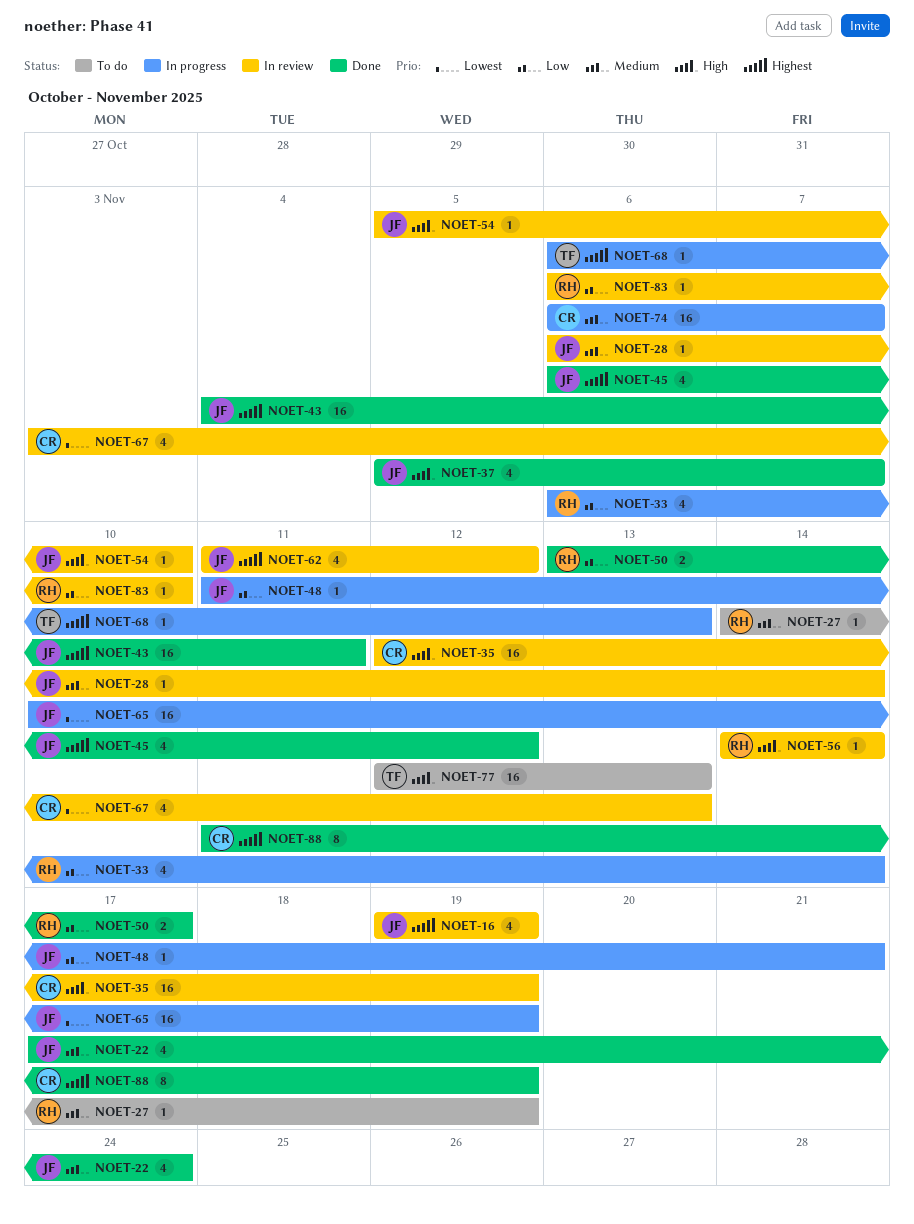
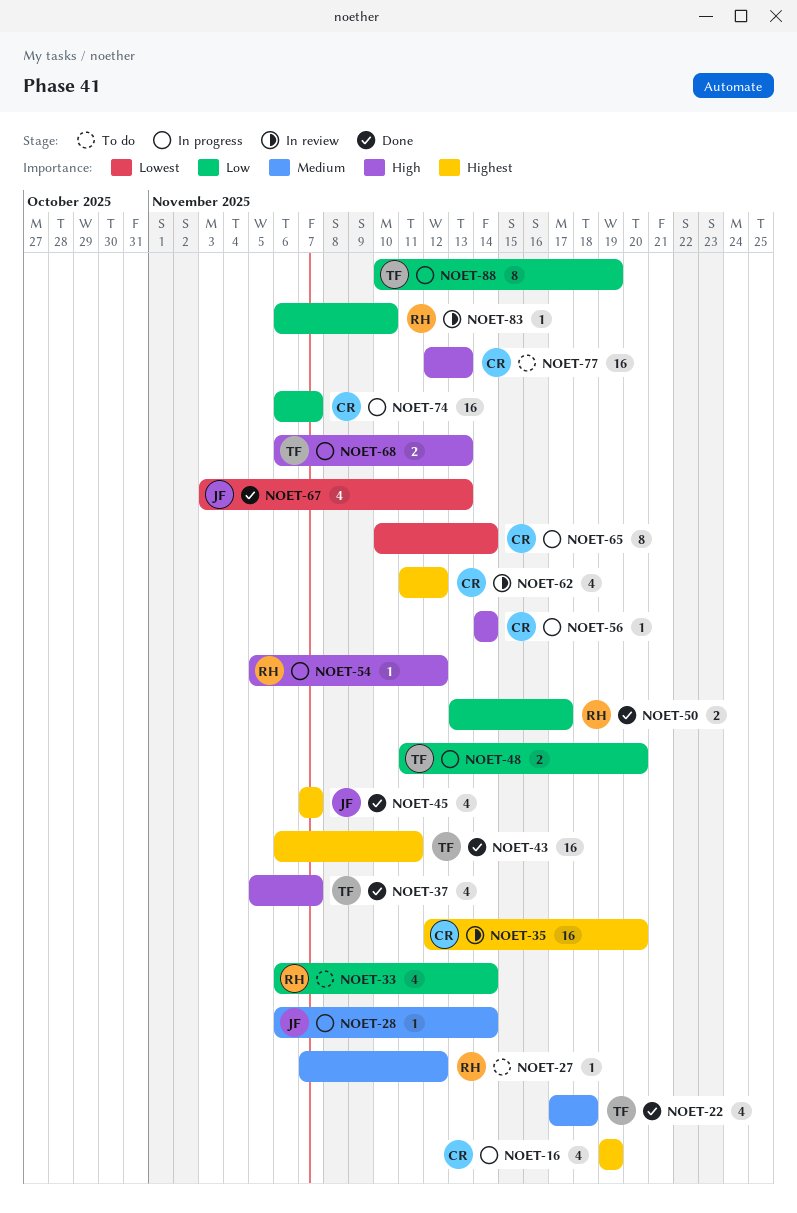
NOET-16, status: In review -> In progress
NOET-16, owner: JF -> CR
NOET-22, owner: JF -> TF
NOET-22, due: Nov 24 -> Nov 18
NOET-27, start: Nov 14 -> Nov 7
NOET-27, due: Nov 19 -> Nov 12
NOET-28, status: In review -> In progress
NOET-33, status: In progress -> To do
NOET-35, priority: High -> Highest
NOET-35, due: Nov 19 -> Nov 20
NOET-37, owner: JF -> TF
NOET-43, owner: JF -> TF
NOET-43, start: Nov 4 -> Nov 6
NOET-45, start: Nov 6 -> Nov 7
NOET-45, due: Nov 12 -> Nov 7
NOET-48, owner: JF -> TF
NOET-48, estimate: 1 -> 2
NOET-48, due: Nov 21 -> Nov 20
NOET-54, status: In review -> In progress
NOET-54, owner: JF -> RH
NOET-54, due: Nov 10 -> Nov 12
NOET-56, status: In review -> In progress
NOET-56, owner: RH -> CR
NOET-62, owner: JF -> CR
NOET-65, owner: JF -> CR
NOET-65, estimate: 16 -> 8
NOET-65, due: Nov 19 -> Nov 14
NOET-67, status: In review -> Done
NOET-67, owner: CR -> JF
NOET-68, priority: Highest -> High
NOET-68, estimate: 1 -> 2
NOET-74, priority: Medium -> Low
NOET-77, owner: TF -> CR
NOET-88, status: Done -> In progress
NOET-88, owner: CR -> TF
NOET-88, priority: Highest -> Low
NOET-88, start: Nov 11 -> Nov 10

